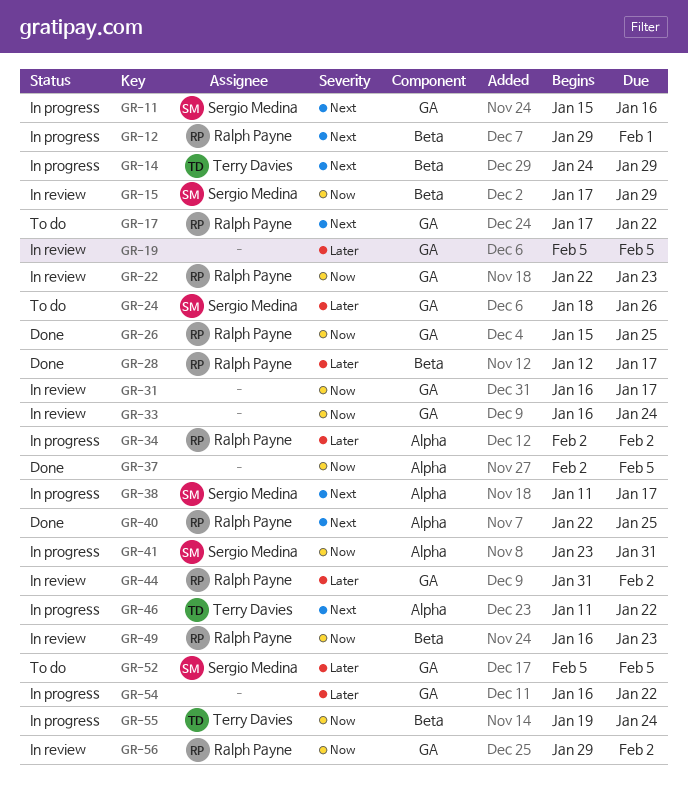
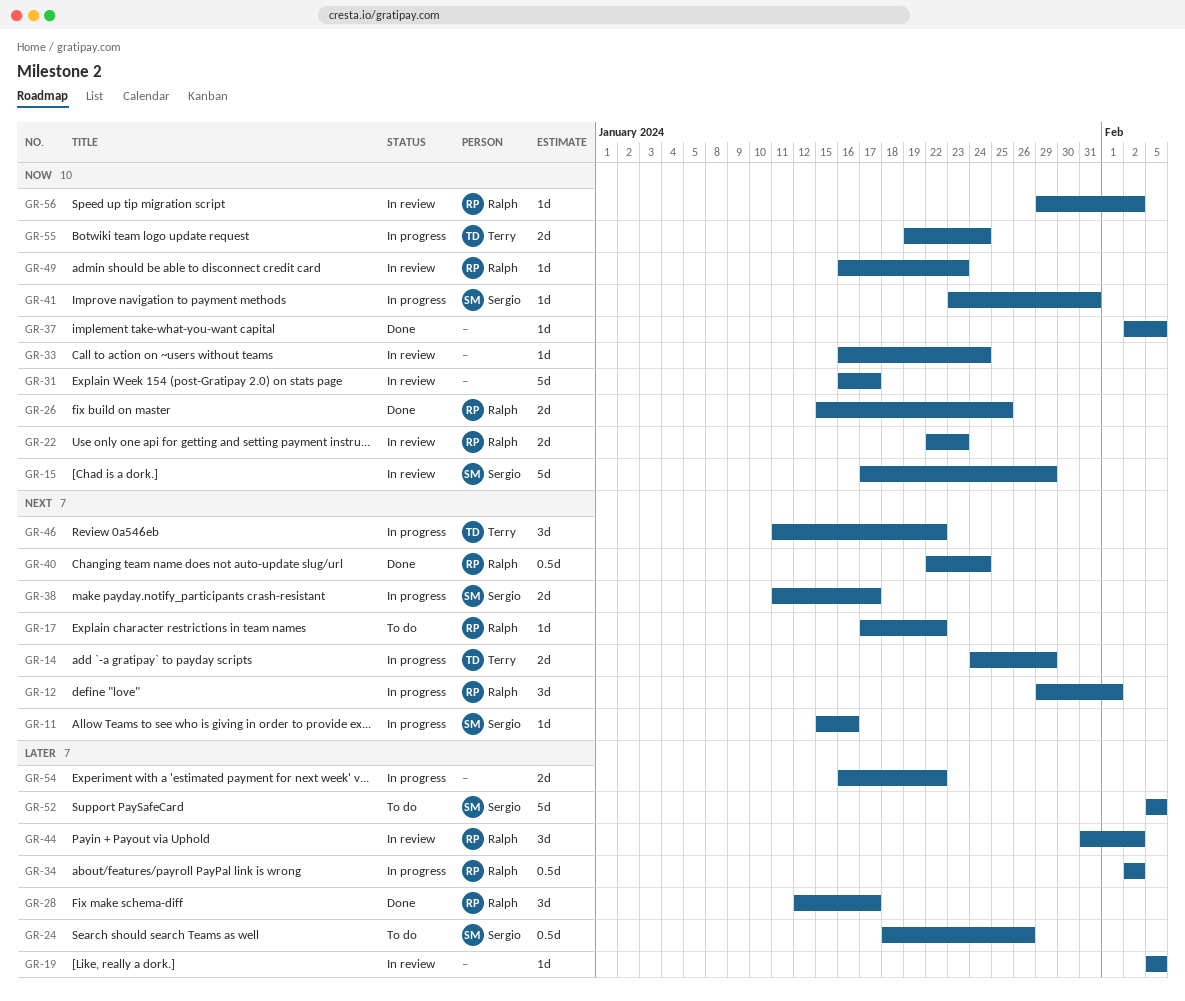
GR-40, due: Jan 25 -> Jan 24

